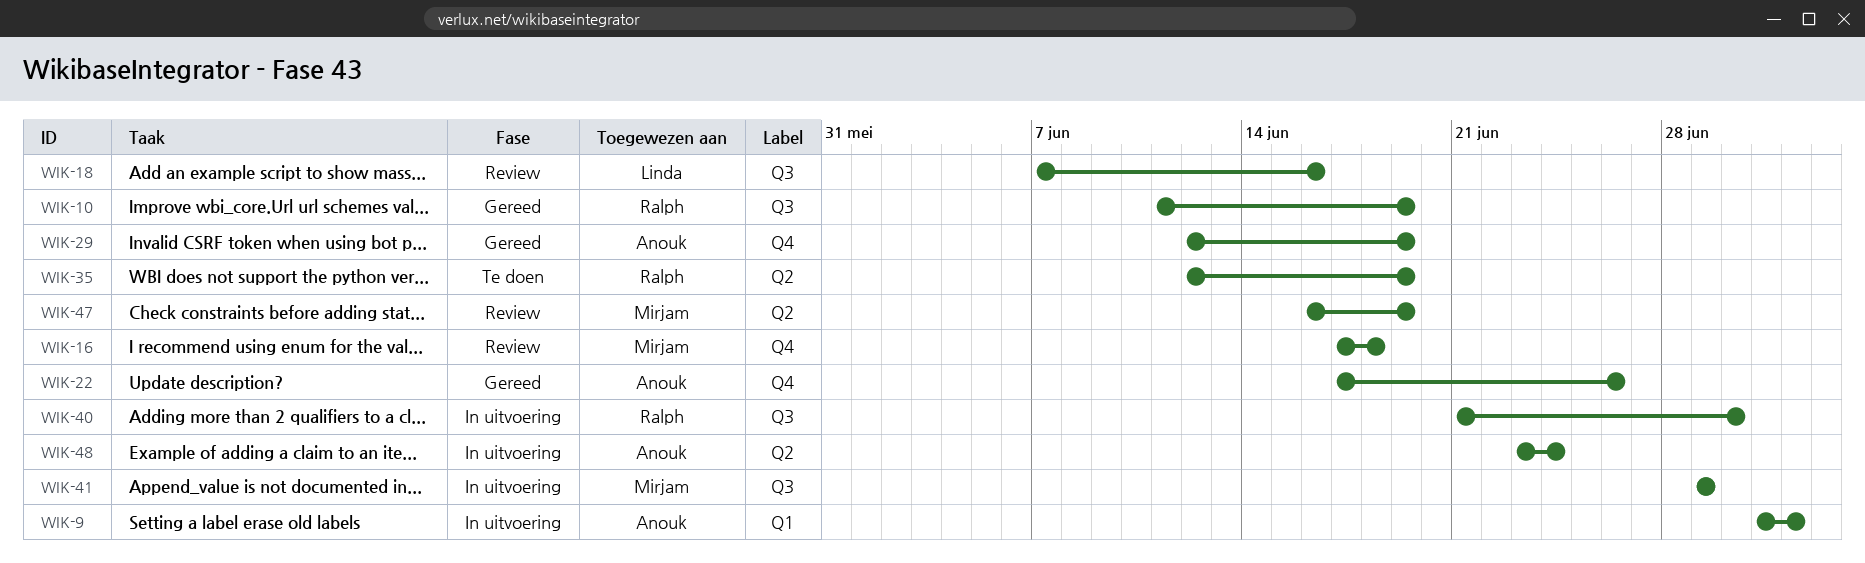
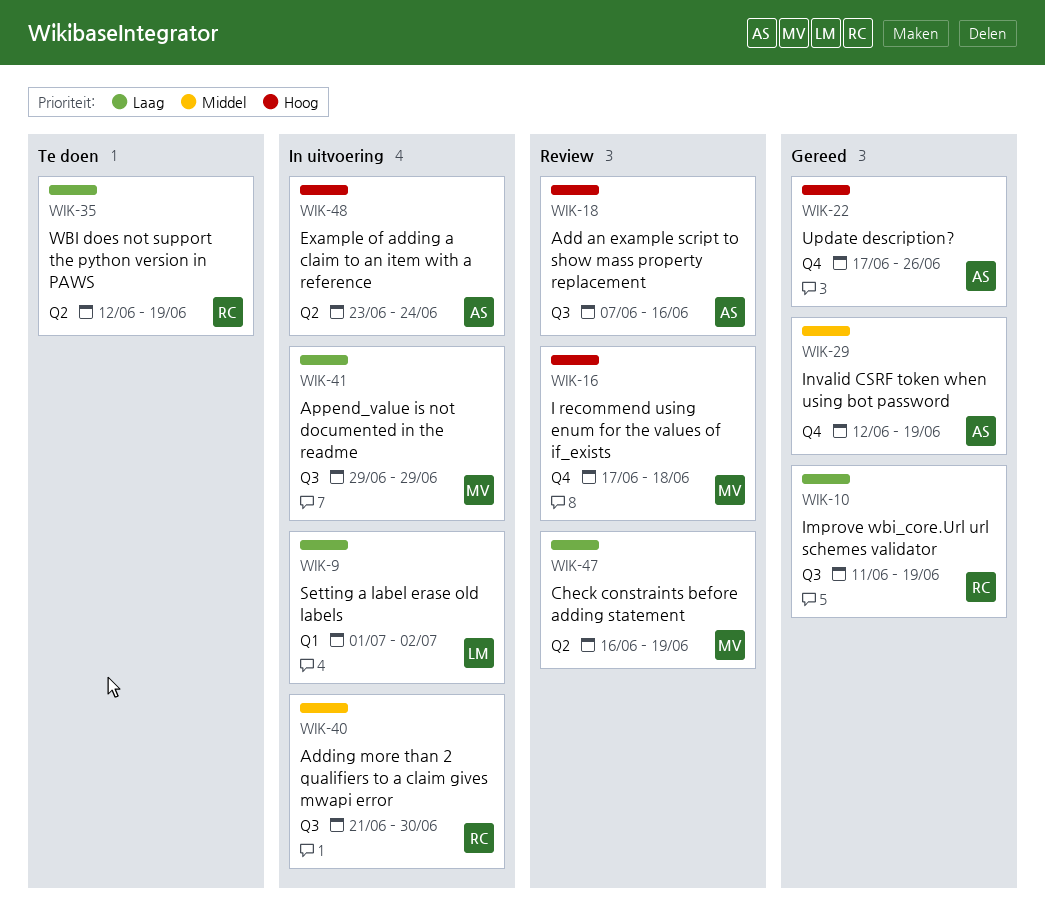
WIK-9, owner: Anouk -> Linda
WIK-18, owner: Linda -> Anouk

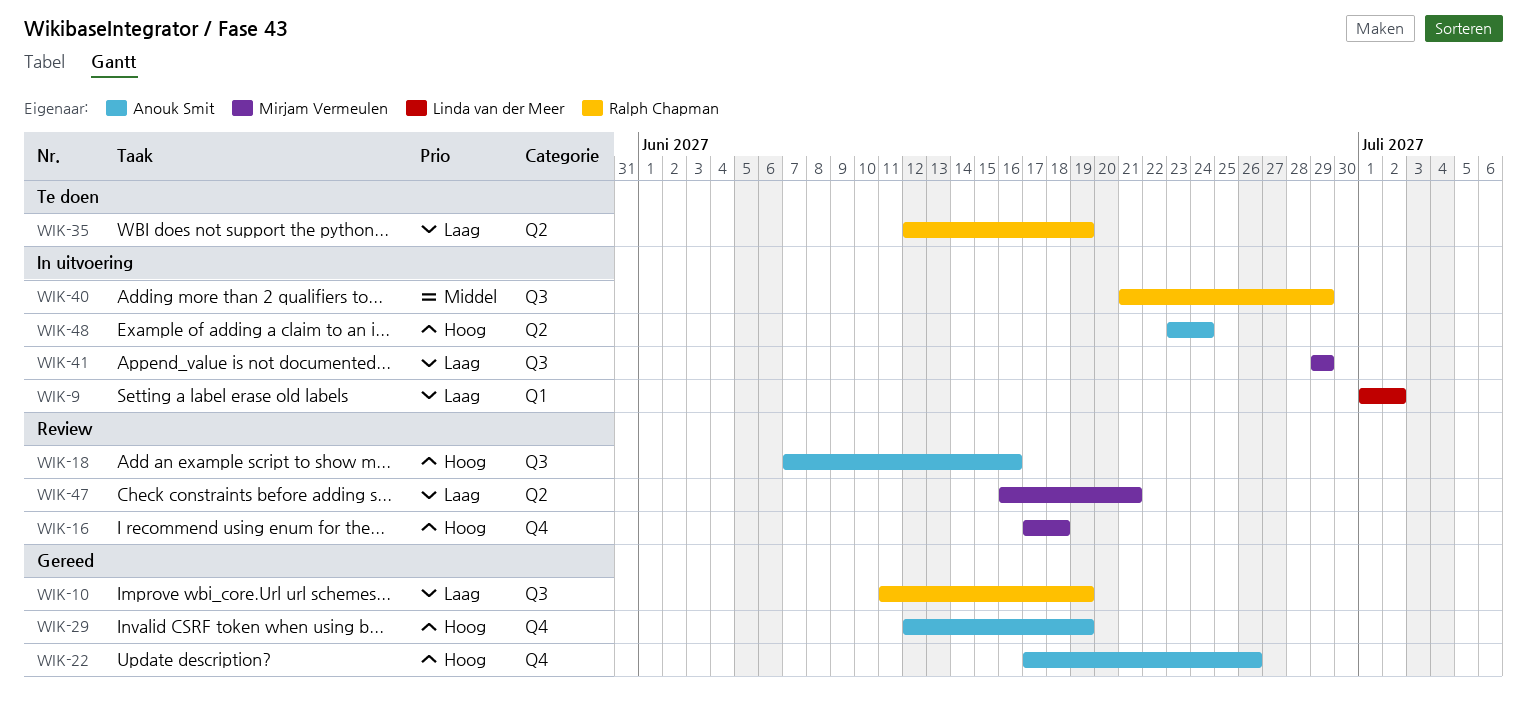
WIK-29, priority: Middel -> Hoog
WIK-40, due: Jun 30 -> Jun 29
WIK-47, due: Jun 19 -> Jun 21

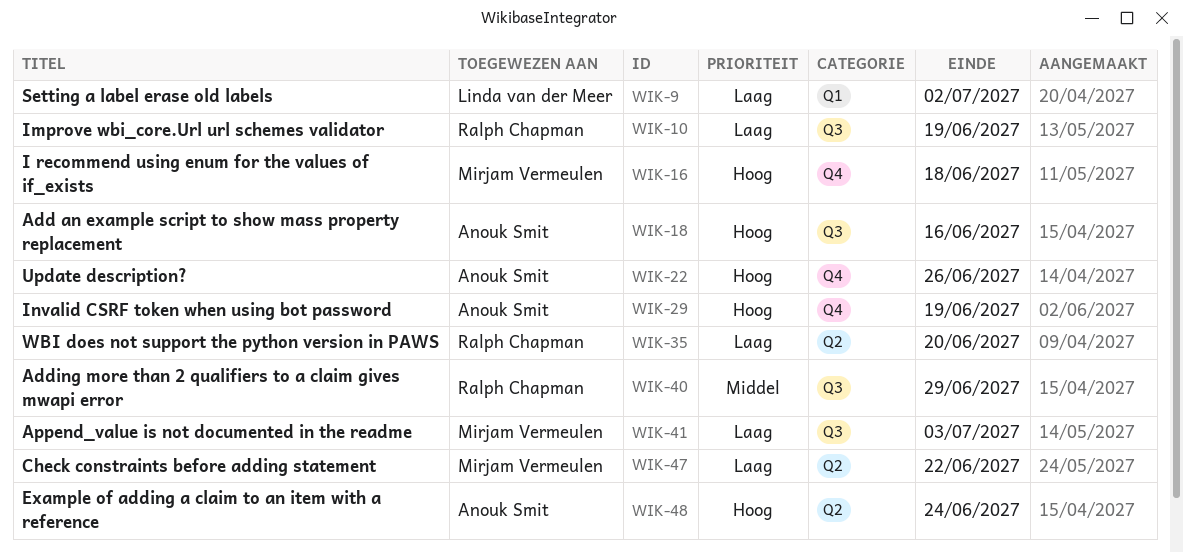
WIK-35, due: Jun 19 -> Jun 20
WIK-41, due: Jun 29 -> Jul 3
WIK-47, due: Jun 21 -> Jun 22

